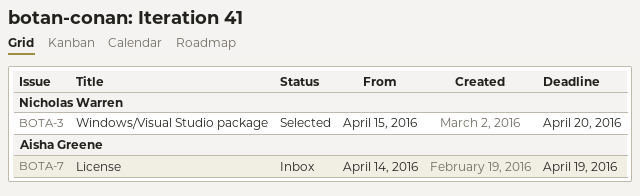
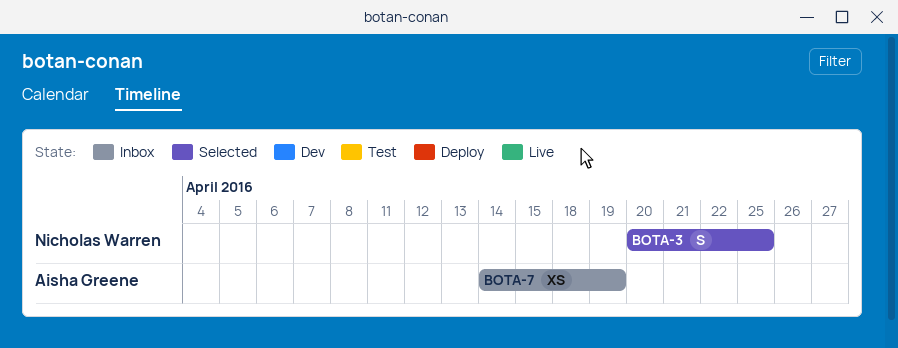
BOTA-3, start: Apr 15 -> Apr 20
BOTA-3, due: Apr 20 -> Apr 25

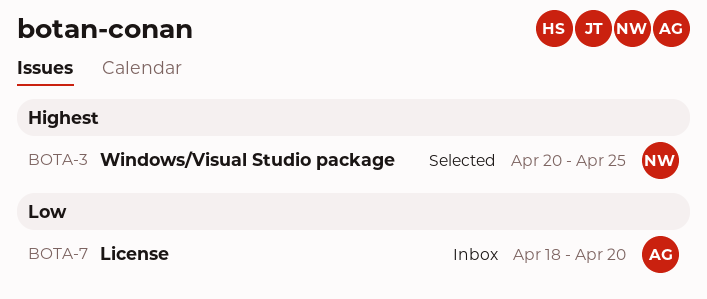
BOTA-7, start: Apr 14 -> Apr 18
BOTA-7, due: Apr 19 -> Apr 20

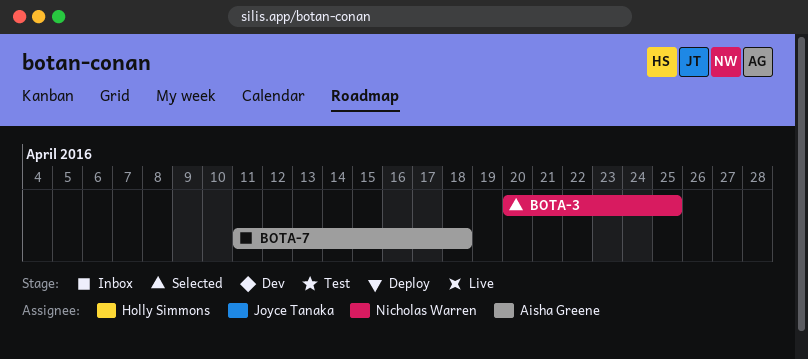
BOTA-7, start: Apr 18 -> Apr 11
BOTA-7, due: Apr 20 -> Apr 18

